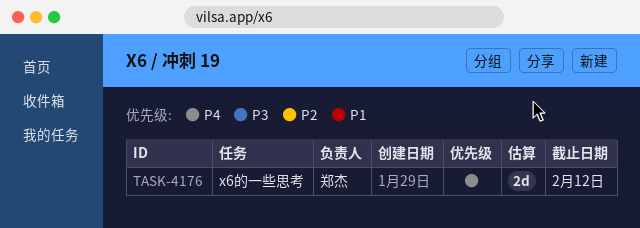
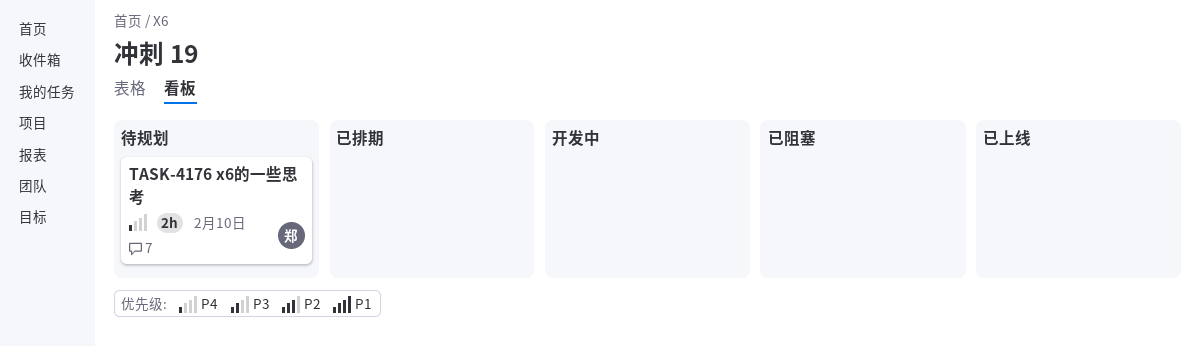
TASK-4176, estimate: 2d -> 2h
TASK-4176, due: Feb 12 -> Feb 10

